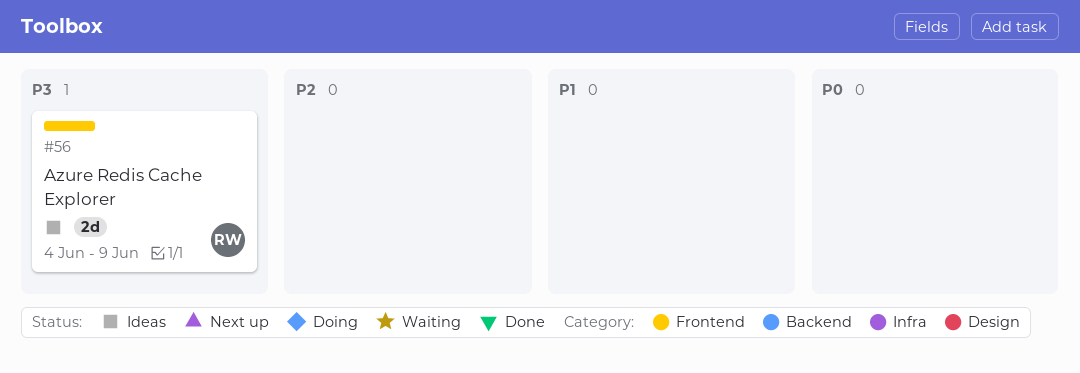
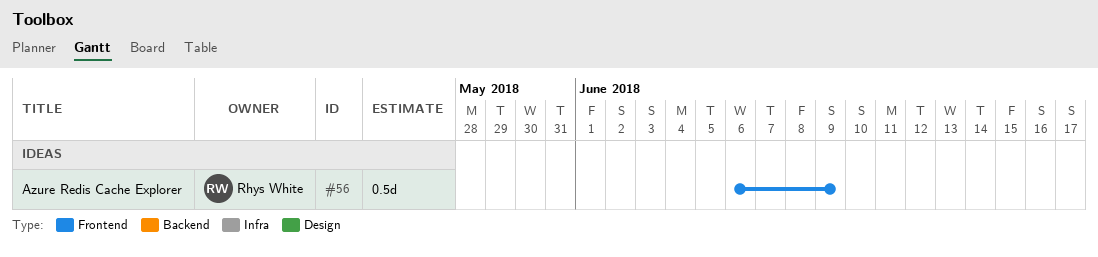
#56, estimate: 2d -> 0.5d
#56, start: Jun 4 -> Jun 6

